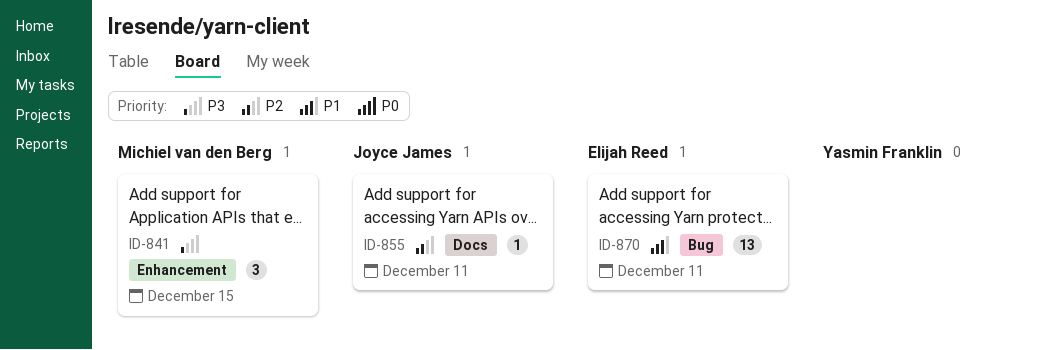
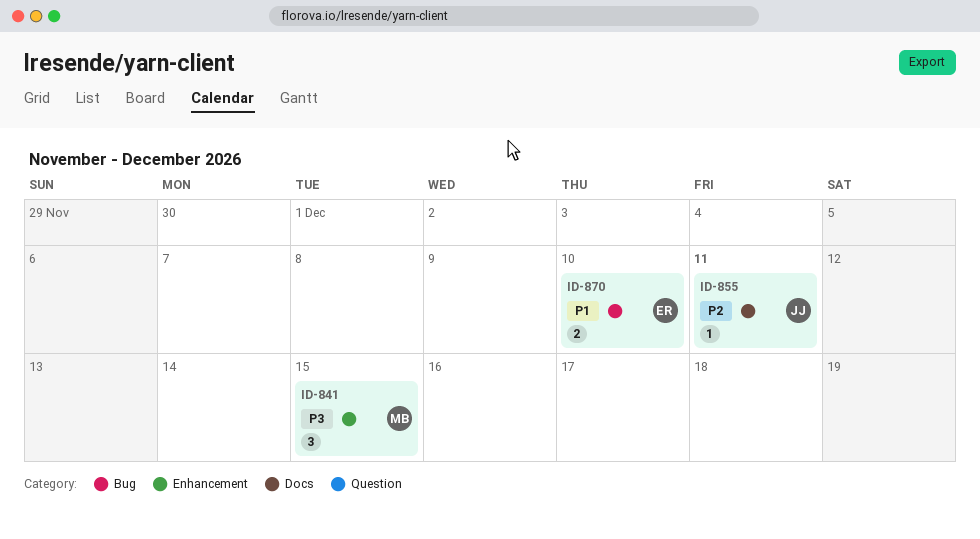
ID-870, estimate: 13 -> 2
ID-870, due: Dec 11 -> Dec 10

